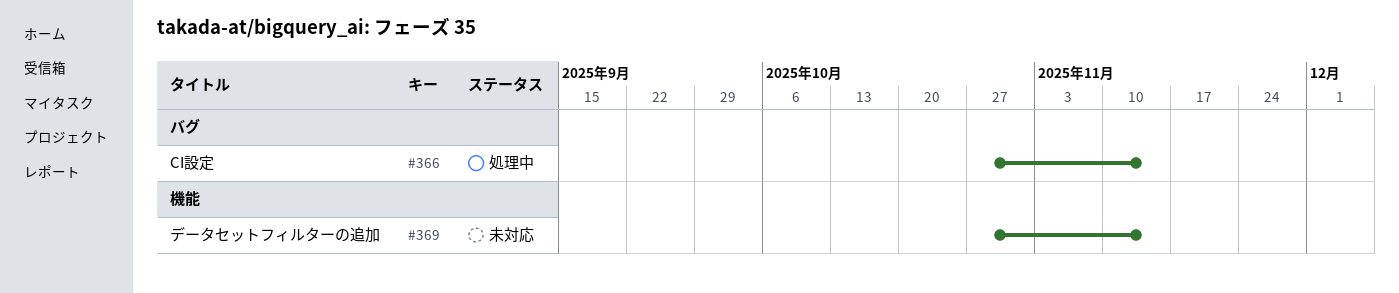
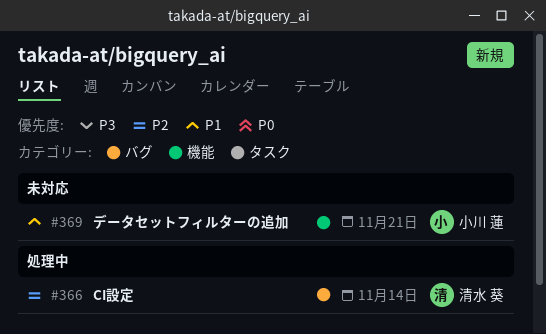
#369, due: Nov 14 -> Nov 21

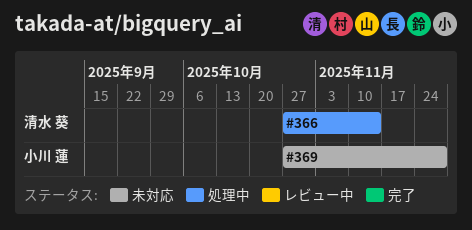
#369, due: Nov 21 -> Nov 28

